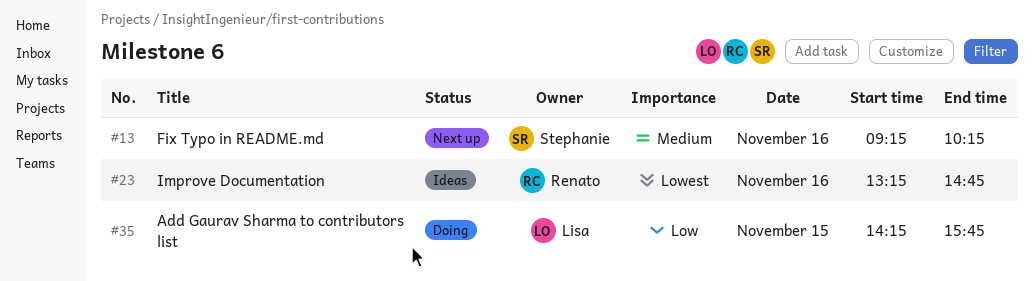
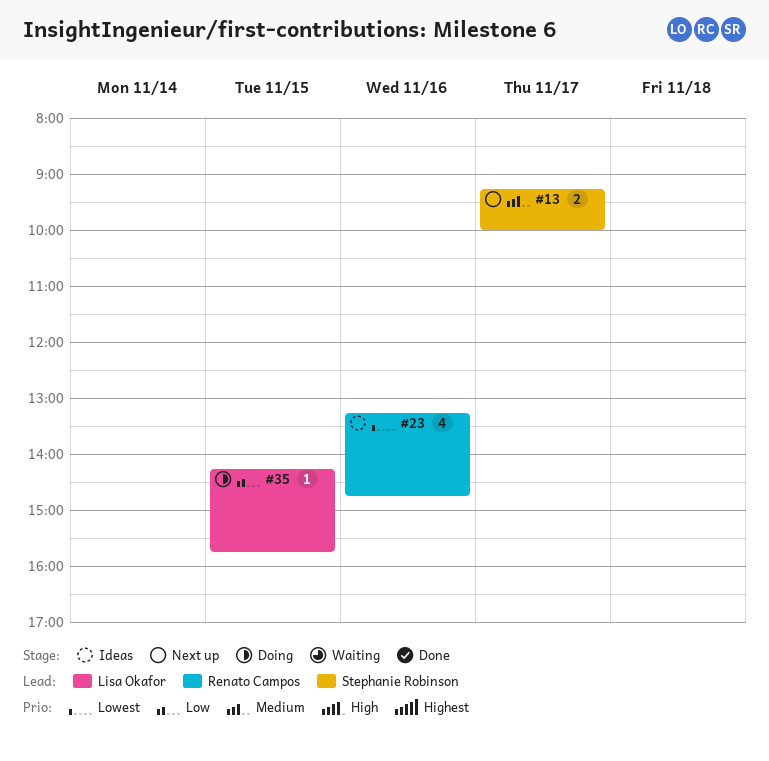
#13, day: Nov 16 -> Nov 17
#13, ends: 10:15 -> 10:00

